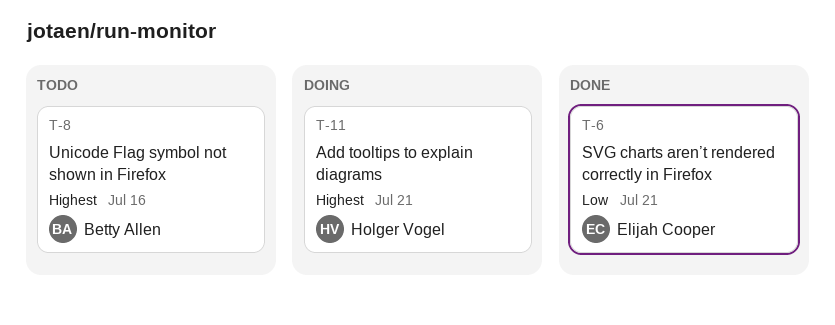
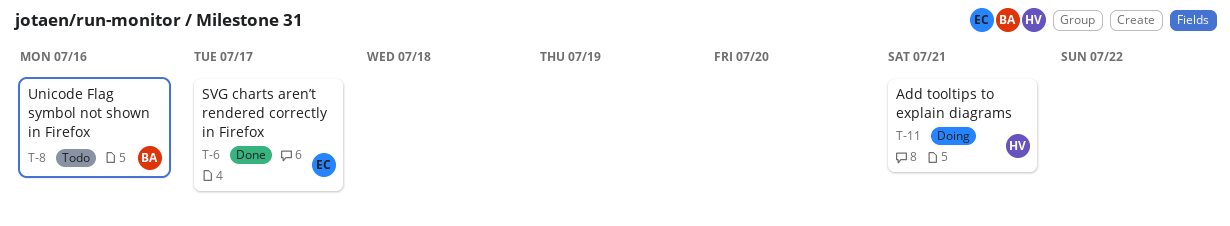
T-6, due: Jul 21 -> Jul 17

